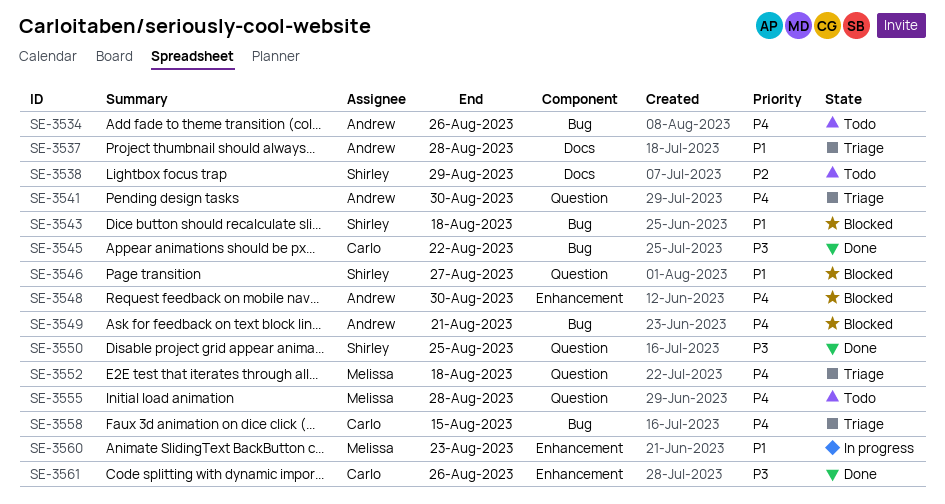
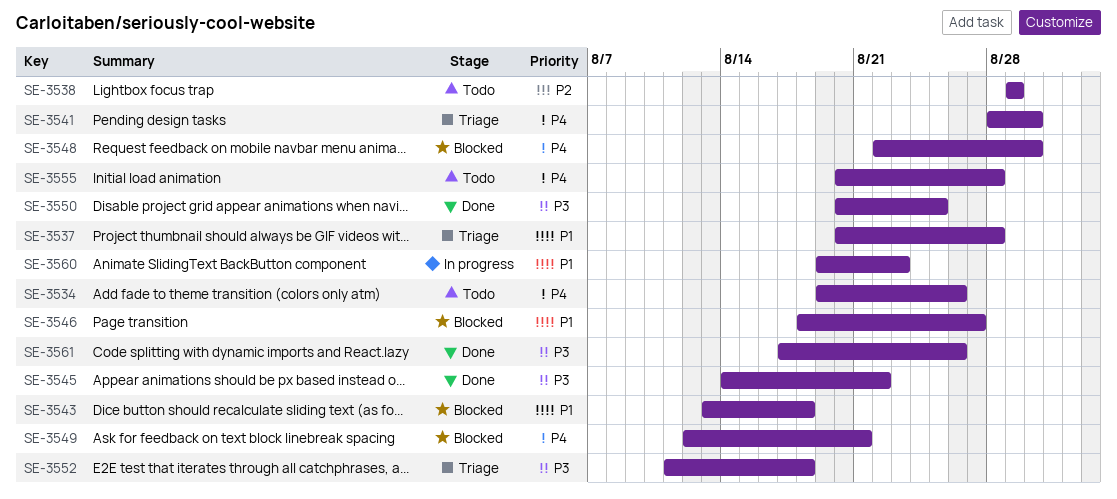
SE-3552, priority: P4 -> P3
SE-3558: present -> none

